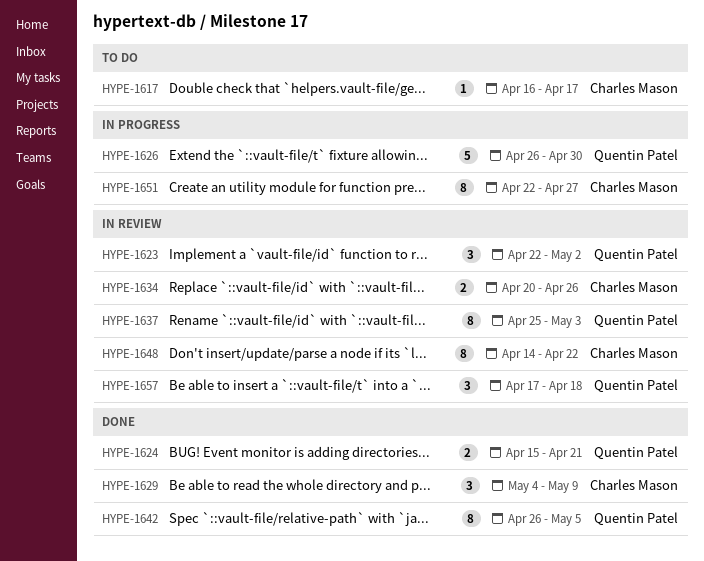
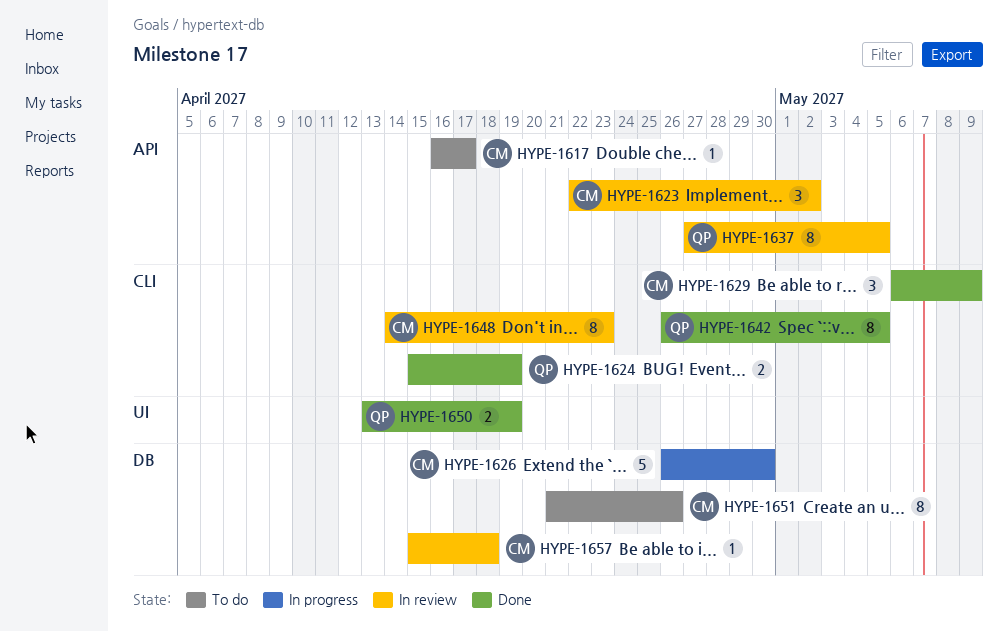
HYPE-1623, owner: Quentin Patel -> Charles Mason
HYPE-1624, due: Apr 21 -> Apr 19
HYPE-1626, owner: Quentin Patel -> Charles Mason
HYPE-1629, start: May 4 -> May 6
HYPE-1634: present -> none
HYPE-1637, start: Apr 25 -> Apr 27
HYPE-1637, due: May 3 -> May 5
HYPE-1648, due: Apr 22 -> Apr 23
HYPE-1650: none -> present
HYPE-1651, status: In progress -> To do
HYPE-1651, start: Apr 22 -> Apr 21
HYPE-1651, due: Apr 27 -> Apr 26
HYPE-1657, owner: Quentin Patel -> Charles Mason
HYPE-1657, estimate: 3 -> 1
HYPE-1657, start: Apr 17 -> Apr 15

